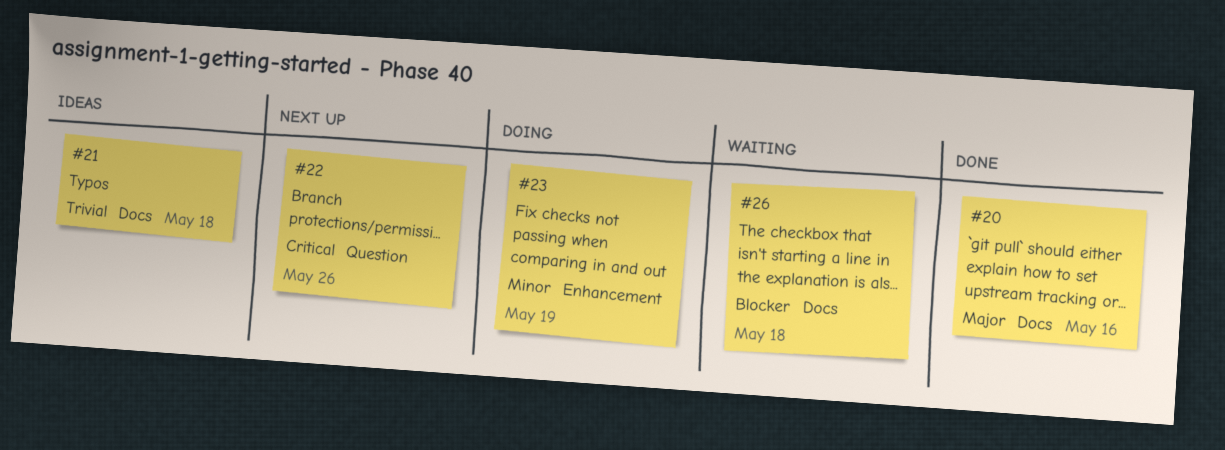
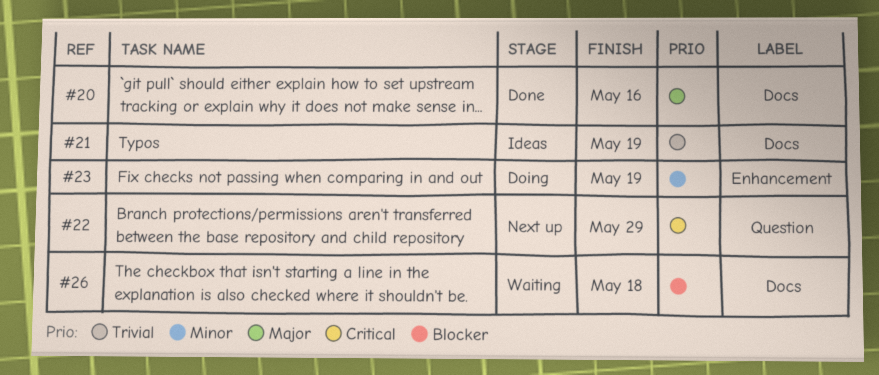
#21, due: May 18 -> May 19
#22, due: May 26 -> May 29

